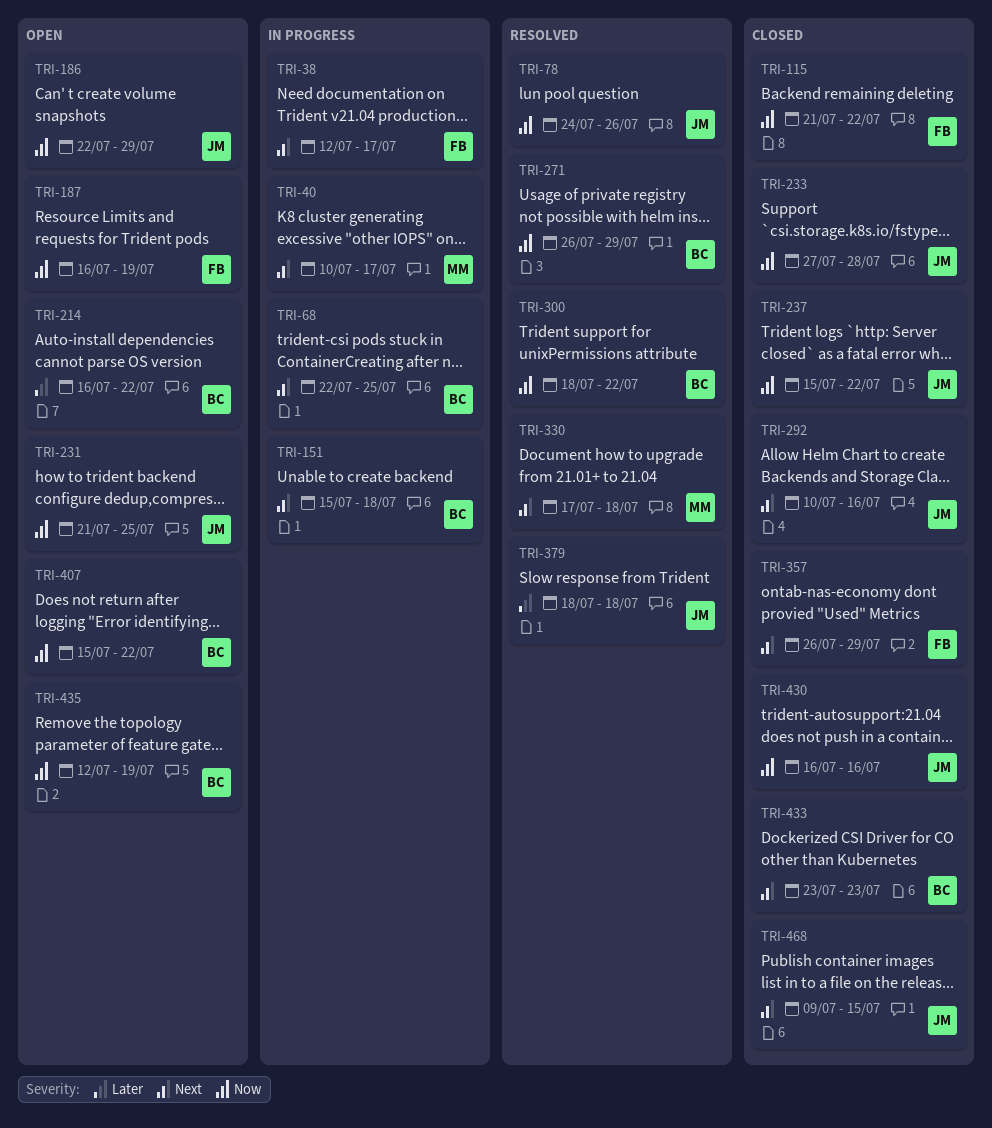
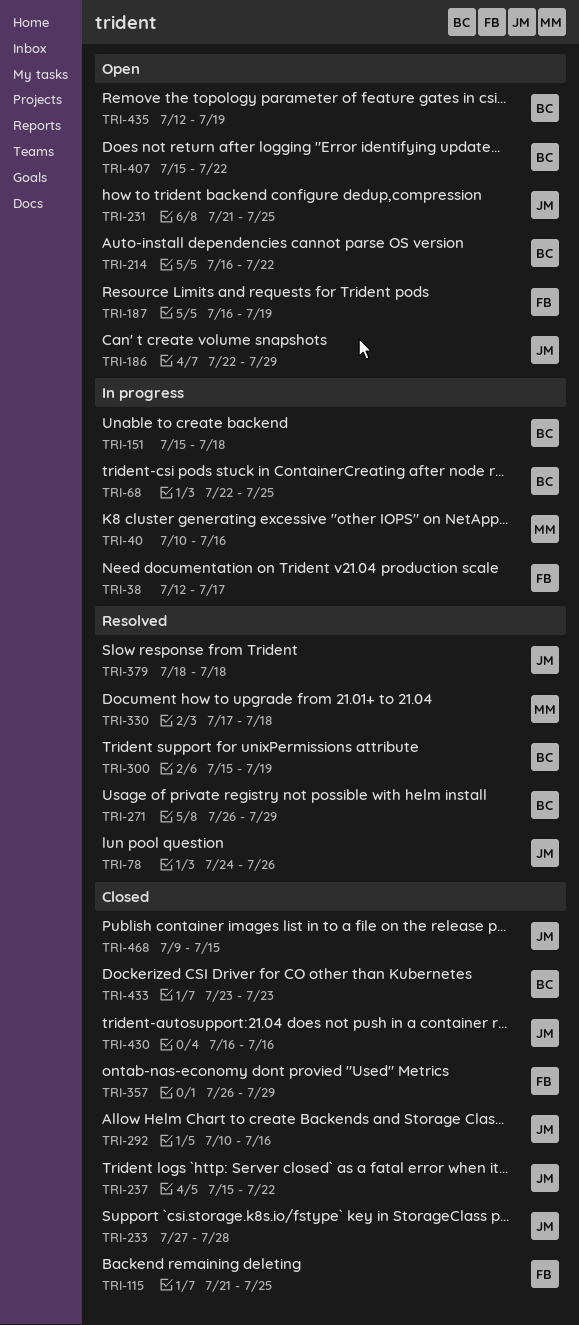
TRI-40, due: Jul 17 -> Jul 16
TRI-115, due: Jul 22 -> Jul 25
TRI-300, start: Jul 18 -> Jul 15
TRI-300, due: Jul 22 -> Jul 19

